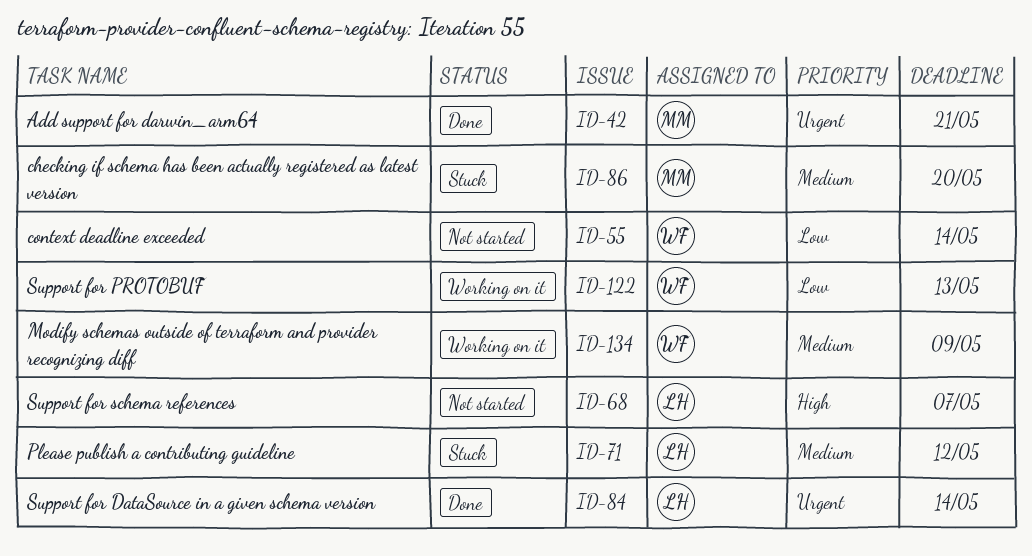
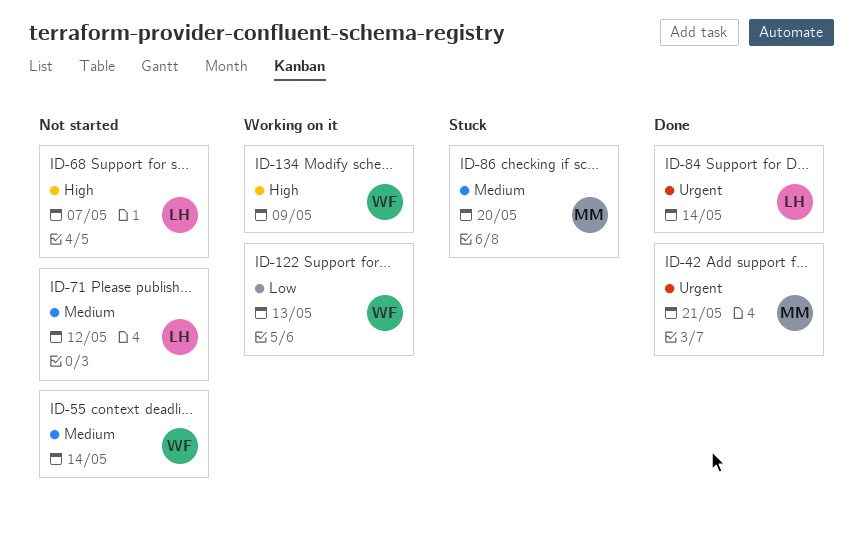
ID-55, priority: Low -> Medium
ID-71, status: Stuck -> Not started
ID-134, priority: Medium -> High

